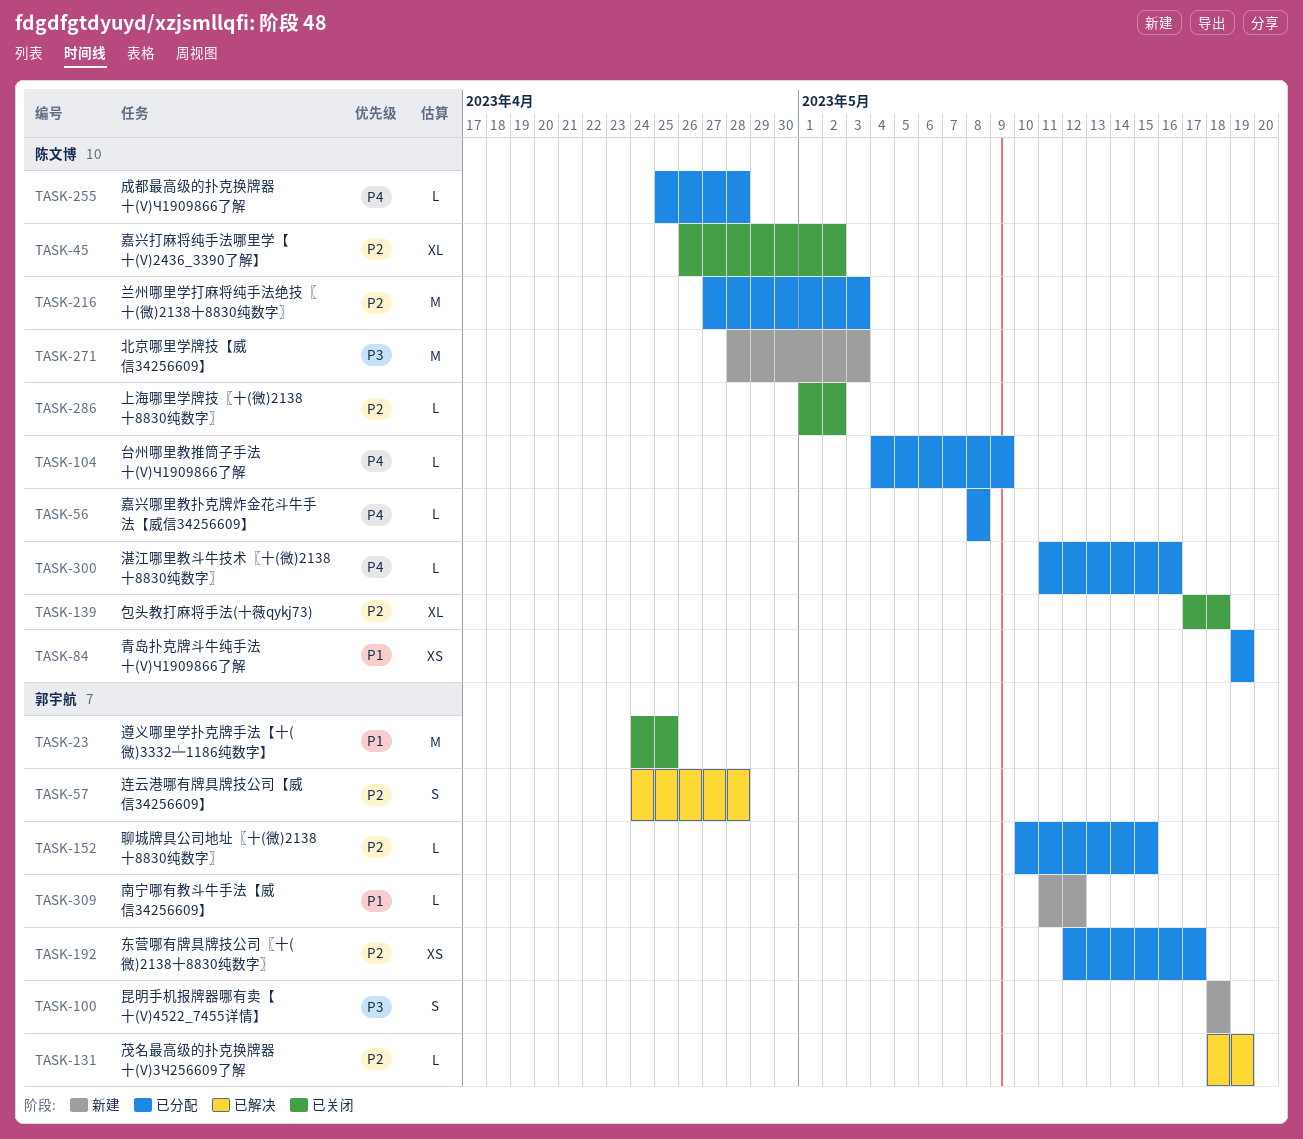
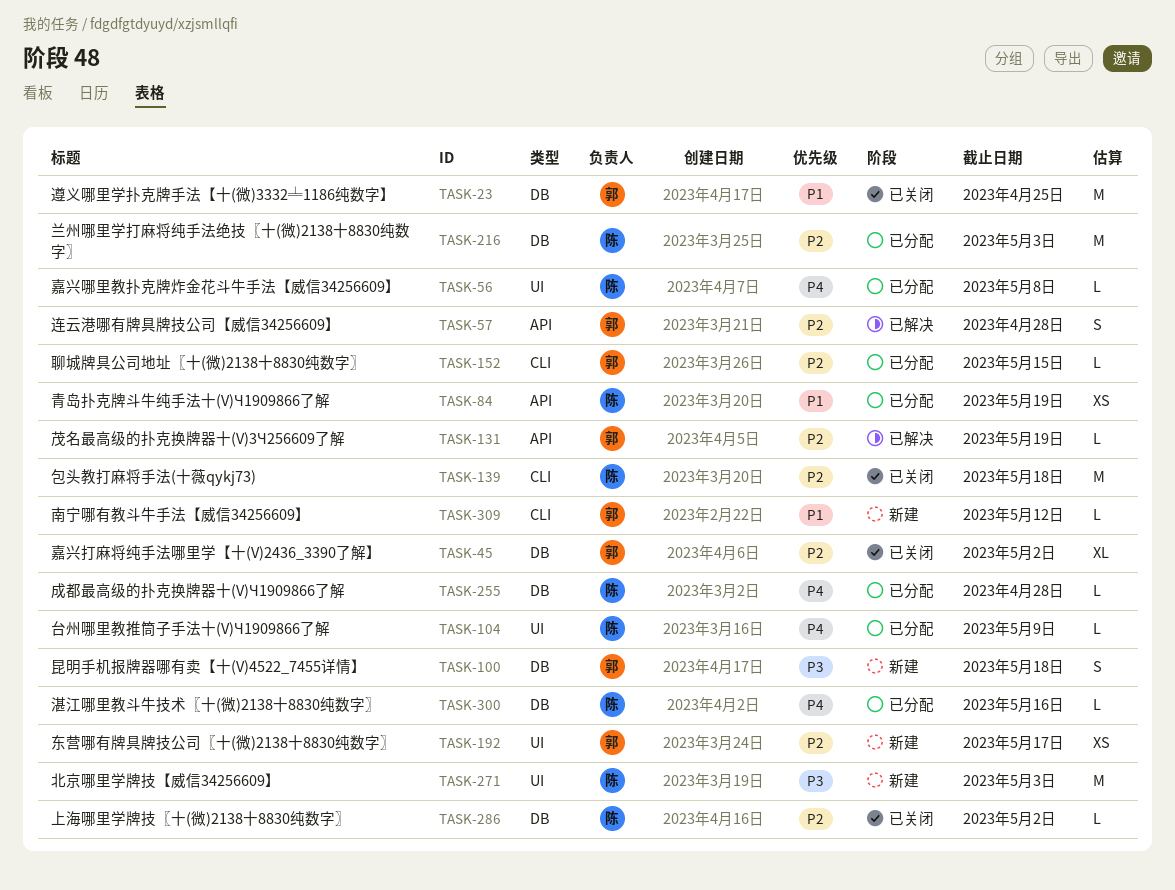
TASK-45, owner: 陈文博 -> 郭宇航
TASK-139, estimate: XL -> M
TASK-192, status: 已分配 -> 新建

